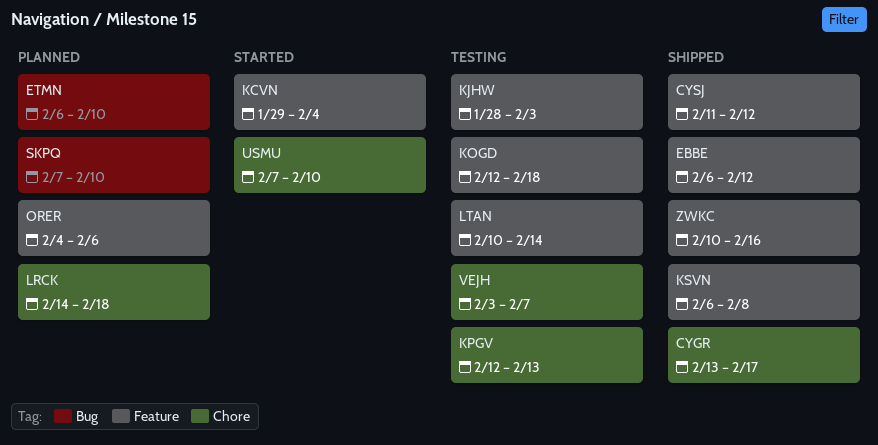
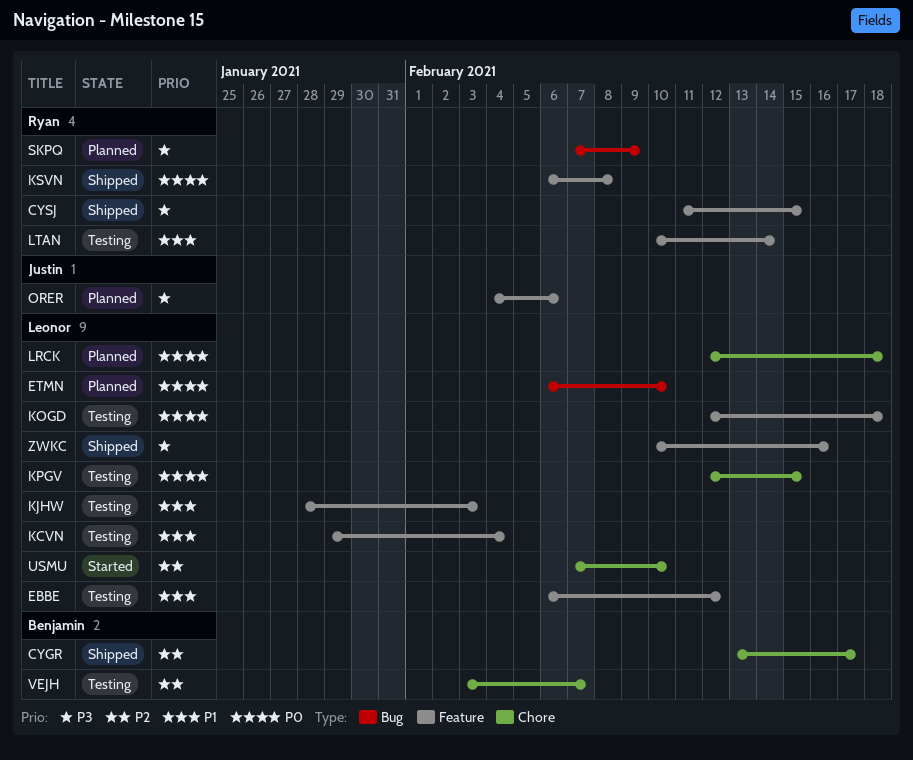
CYSJ, due: Feb 12 -> Feb 15
EBBE, status: Shipped -> Testing
KCVN, status: Started -> Testing
KPGV, due: Feb 13 -> Feb 15
LRCK, start: Feb 14 -> Feb 12
SKPQ, due: Feb 10 -> Feb 9

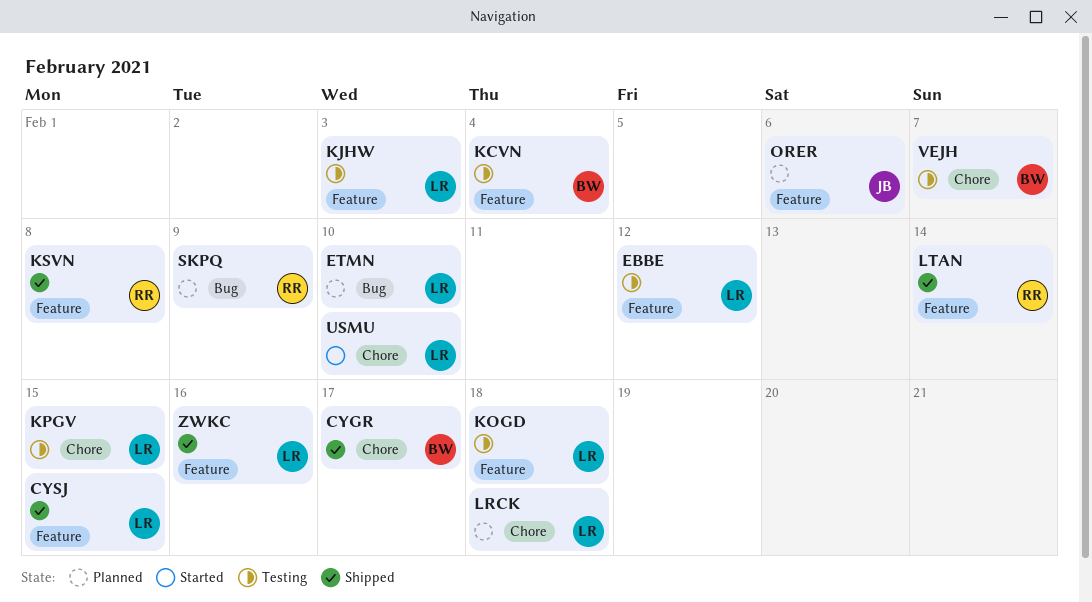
CYSJ, owner: Ryan -> Leonor
KCVN, owner: Leonor -> Benjamin
LTAN, status: Testing -> Shipped

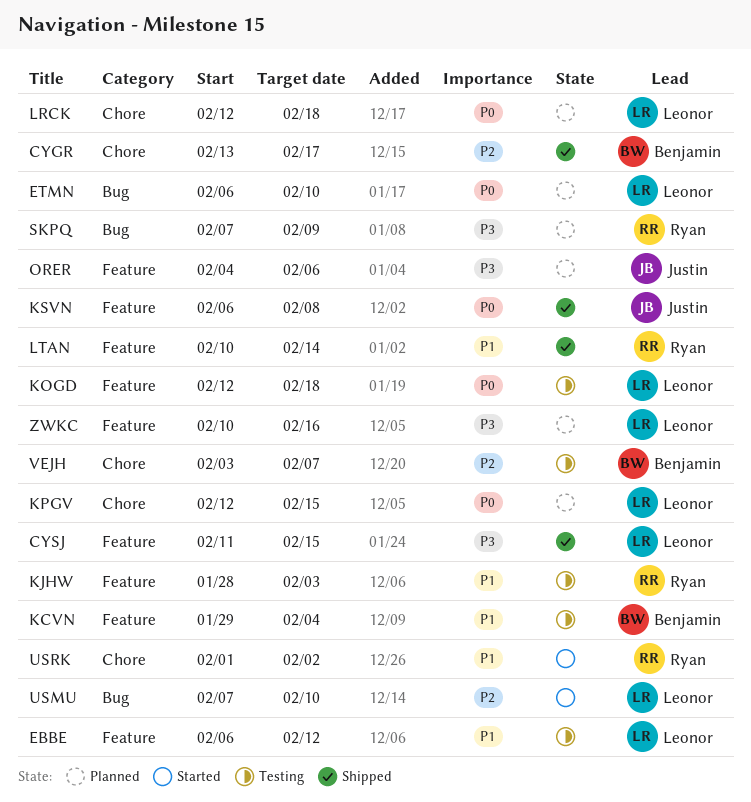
KJHW, owner: Leonor -> Ryan
KPGV, status: Testing -> Planned
KSVN, owner: Ryan -> Justin
USMU, label: Chore -> Bug
USRK: none -> present
ZWKC, status: Shipped -> Planned

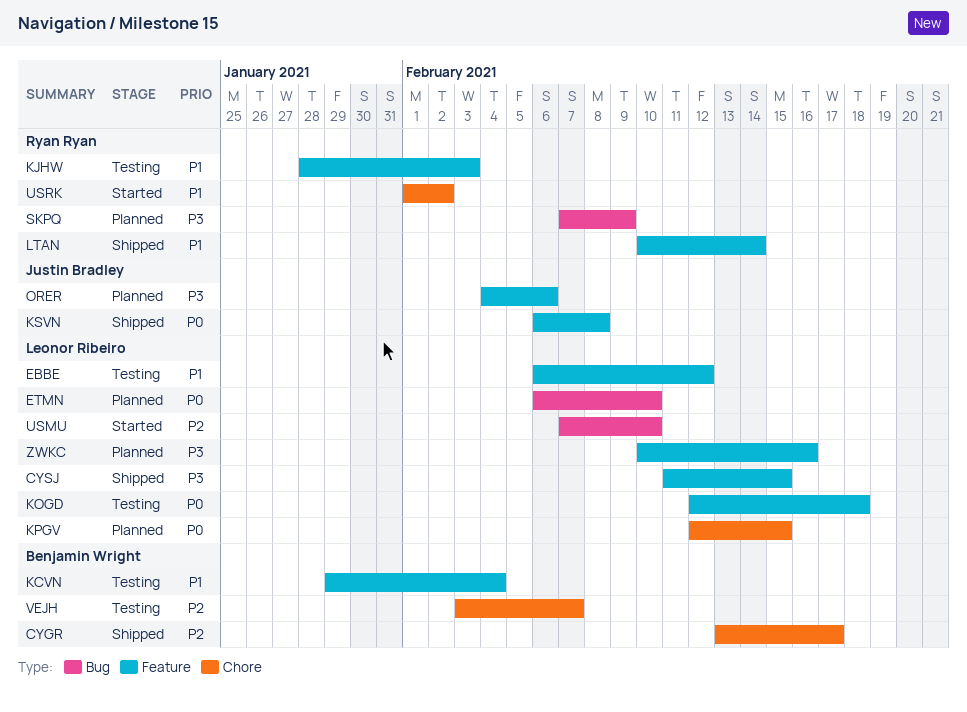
LRCK: present -> none

